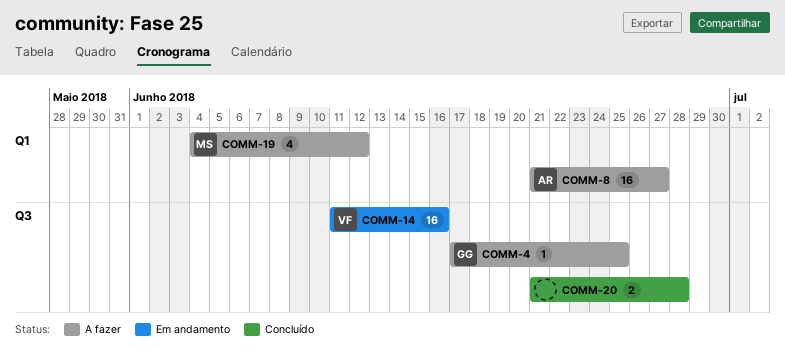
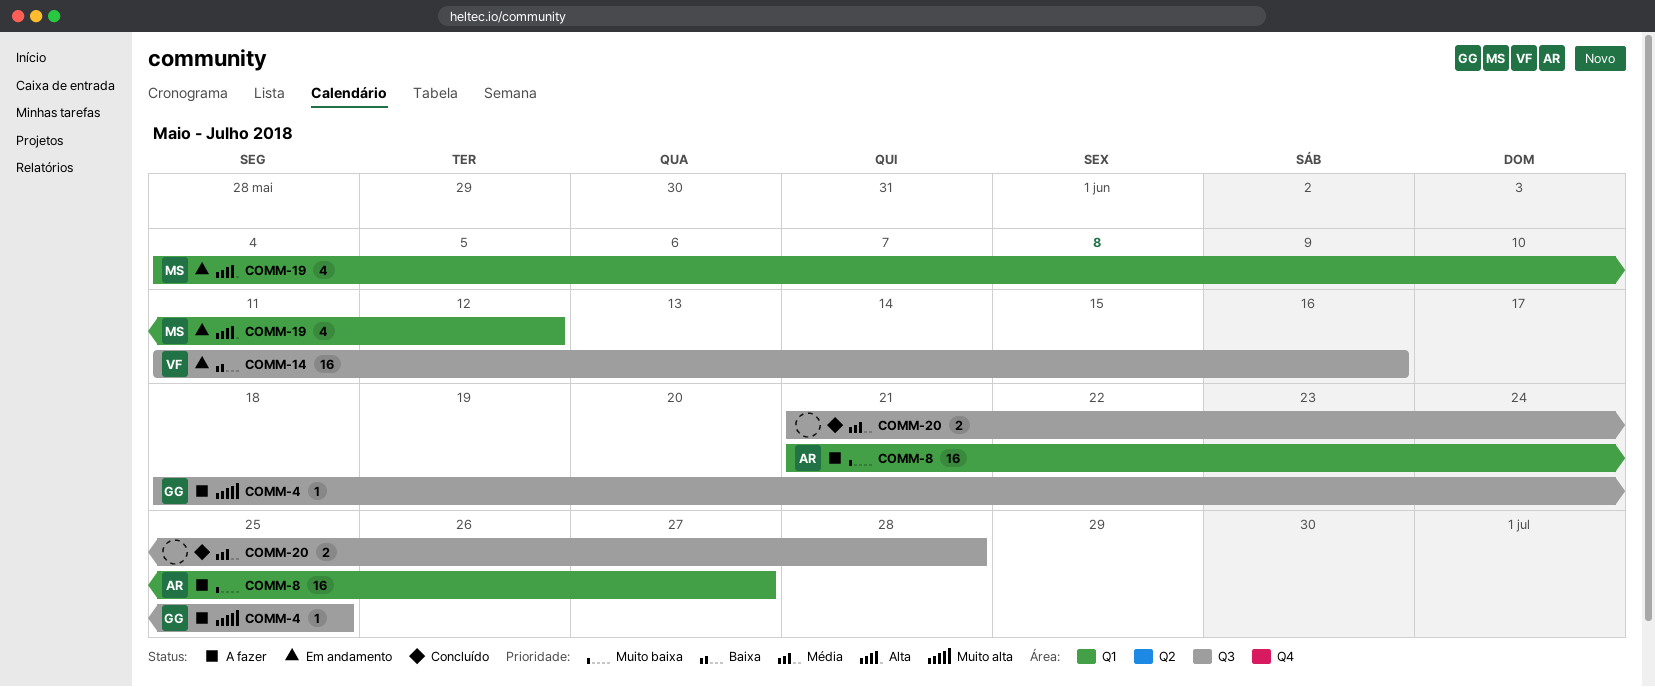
COMM-4, start: Jun 17 -> Jun 18
COMM-19, status: A fazer -> Em andamento

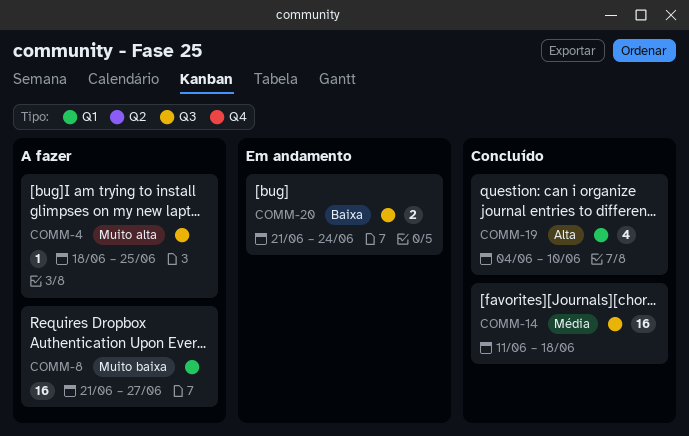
COMM-14, status: Em andamento -> Concluído
COMM-14, priority: Baixa -> Média
COMM-14, due: Jun 16 -> Jun 18
COMM-19, status: Em andamento -> Concluído
COMM-19, due: Jun 12 -> Jun 10
COMM-20, status: Concluído -> Em andamento
COMM-20, priority: Média -> Baixa
COMM-20, due: Jun 28 -> Jun 24

